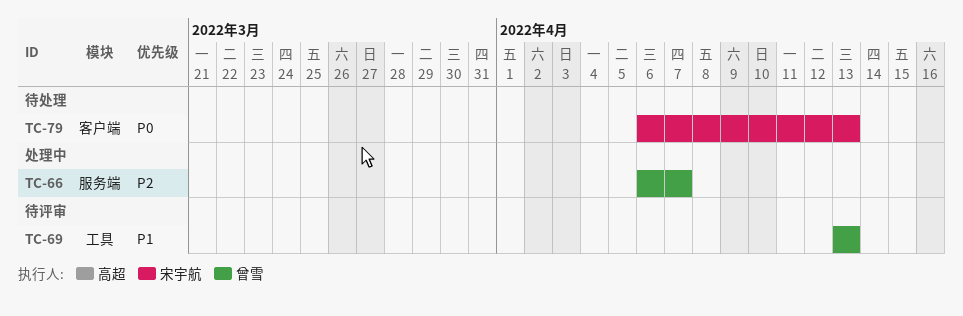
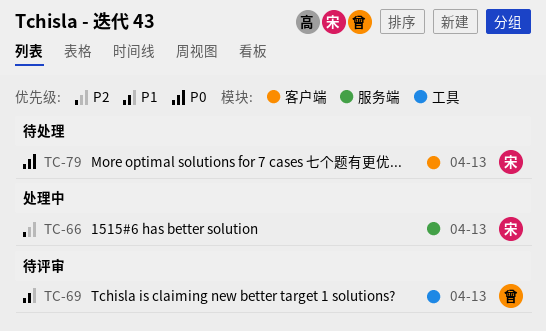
TC-66, owner: 曾雪 -> 宋宇航
TC-66, due: Apr 7 -> Apr 13

